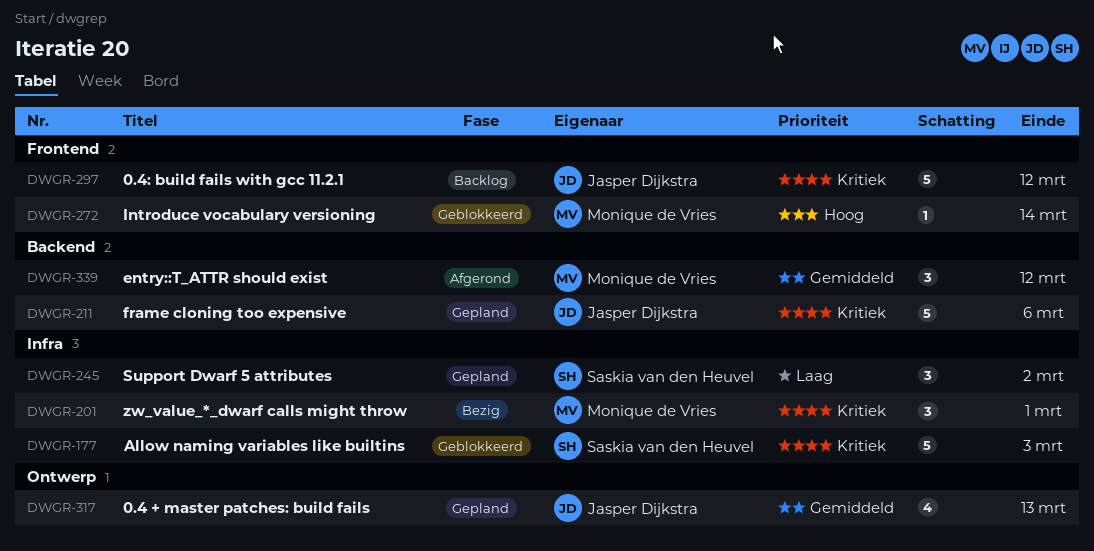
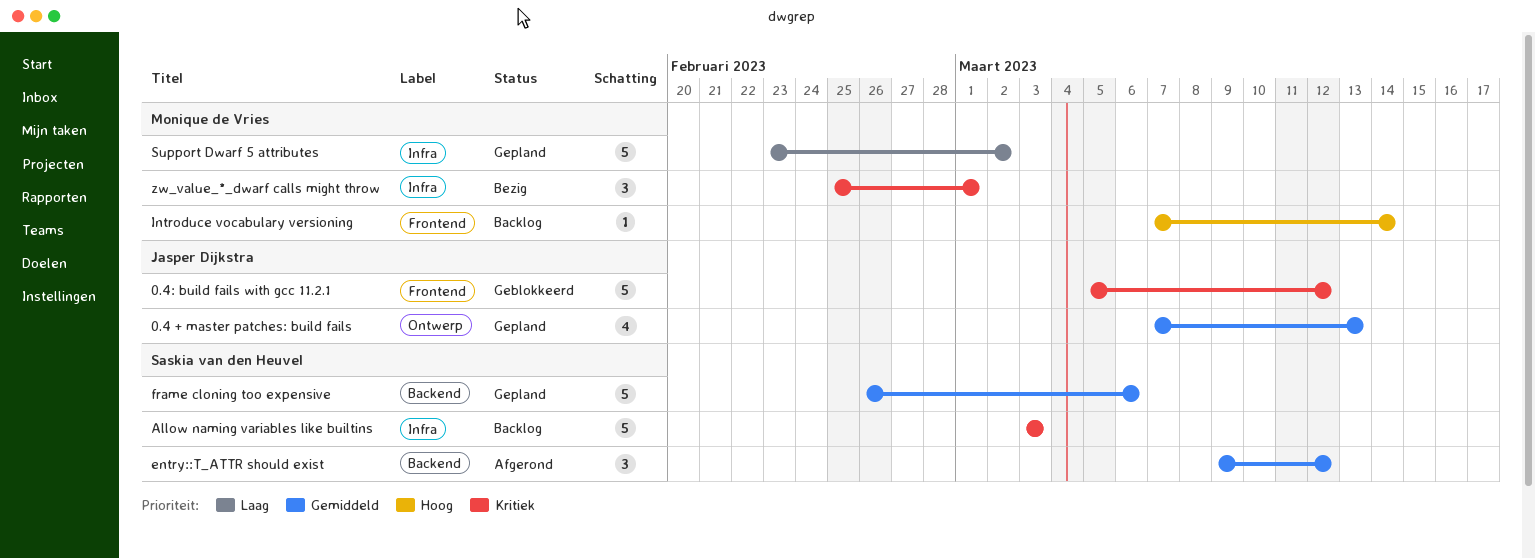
0.4: build fails with gcc 11.2.1, status: Backlog -> Geblokkeerd
Allow naming variables like builtins, status: Geblokkeerd -> Backlog
entry::T_ATTR should exist, owner: Monique de Vries -> Saskia van den Heuvel
frame cloning too expensive, owner: Jasper Dijkstra -> Saskia van den Heuvel
frame cloning too expensive, priority: Kritiek -> Gemiddeld
Introduce vocabulary versioning, status: Geblokkeerd -> Backlog
Support Dwarf 5 attributes, owner: Saskia van den Heuvel -> Monique de Vries
Support Dwarf 5 attributes, estimate: 3 -> 5

